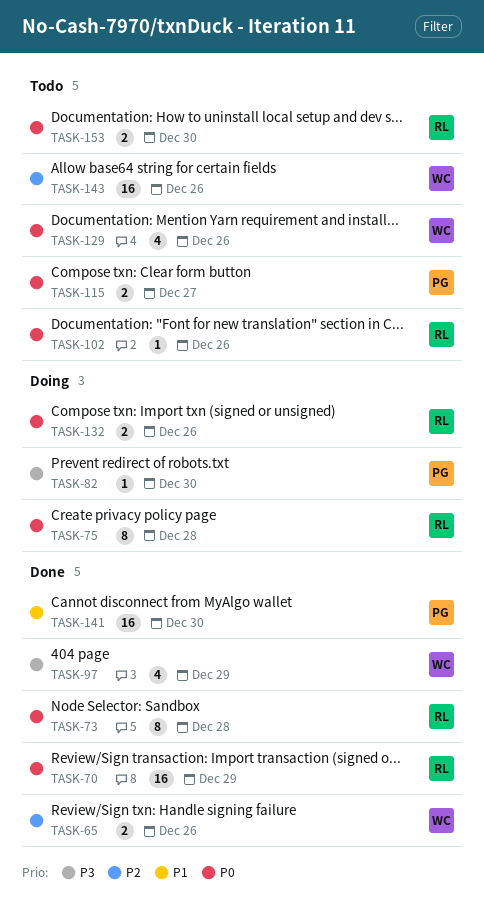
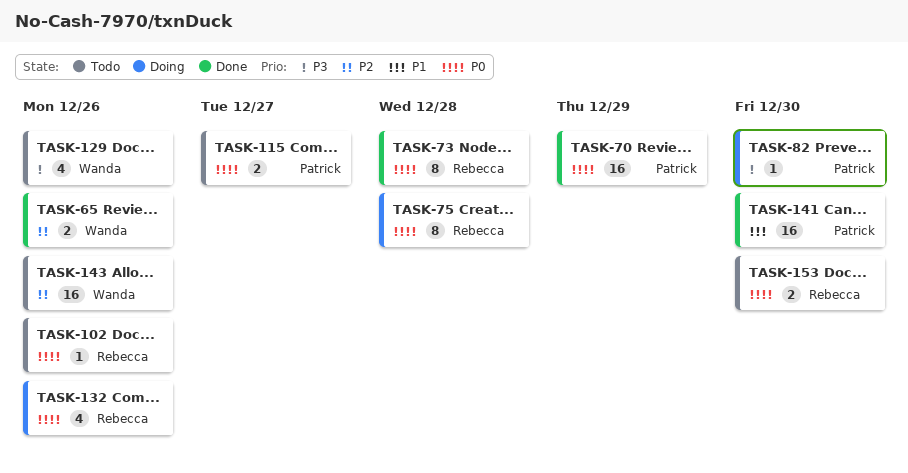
TASK-70, owner: Rebecca -> Patrick
TASK-97: present -> none
TASK-129, priority: P0 -> P3
TASK-132, estimate: 2 -> 4

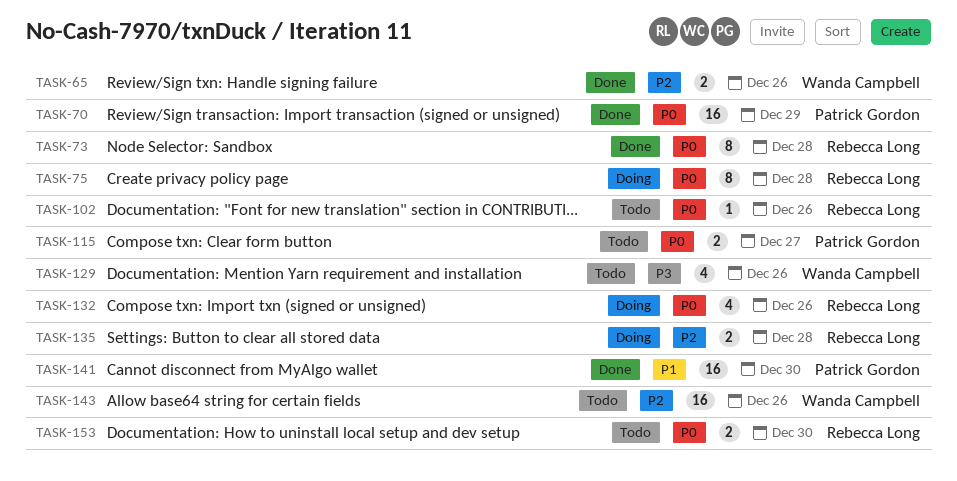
TASK-82: present -> none
TASK-135: none -> present

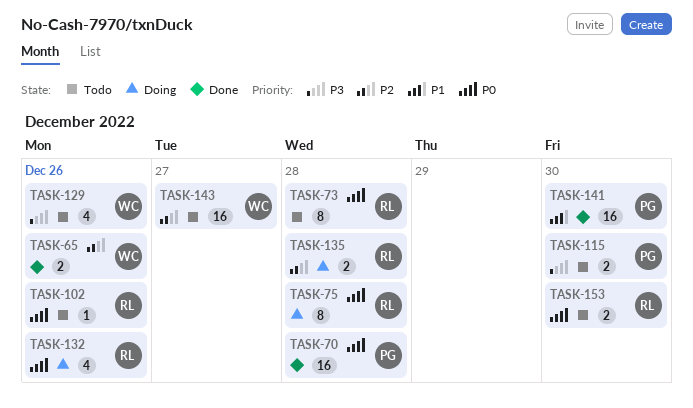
TASK-70, due: Dec 29 -> Dec 28
TASK-73, status: Done -> Todo
TASK-115, priority: P0 -> P3
TASK-115, due: Dec 27 -> Dec 30
TASK-143, due: Dec 26 -> Dec 27

